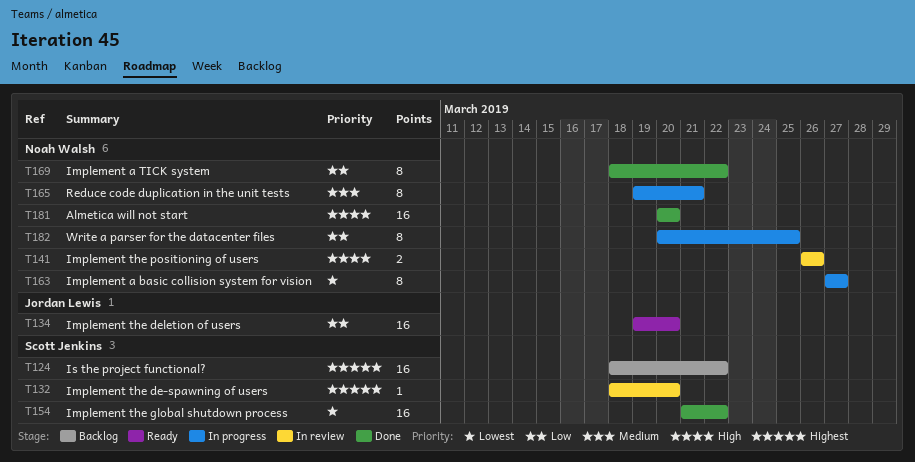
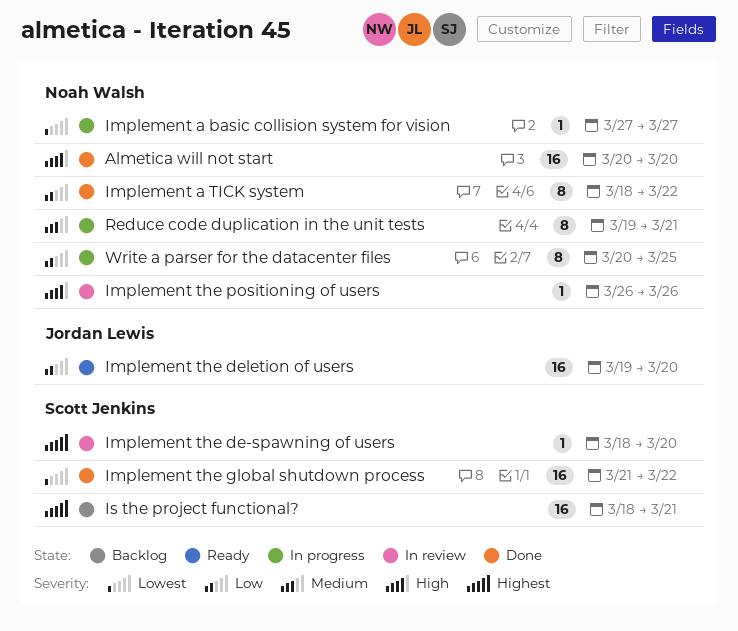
Implement a basic collision system for vision, estimate: 8 -> 1
Implement the positioning of users, estimate: 2 -> 1
Is the project functional?, due: Mar 22 -> Mar 21

